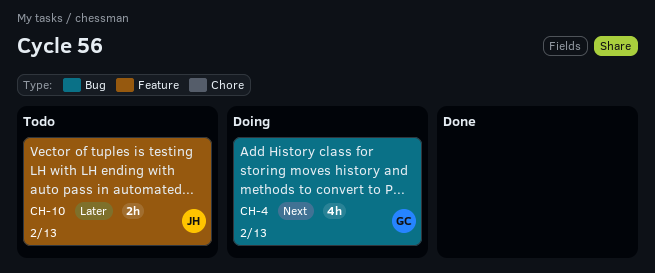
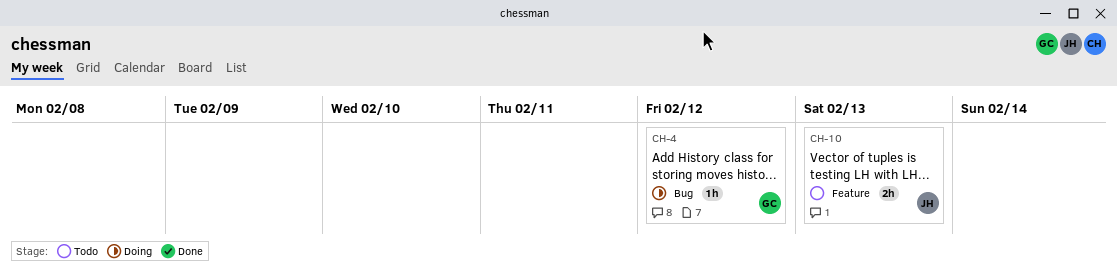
CH-4, estimate: 4h -> 1h
CH-4, due: Feb 13 -> Feb 12

